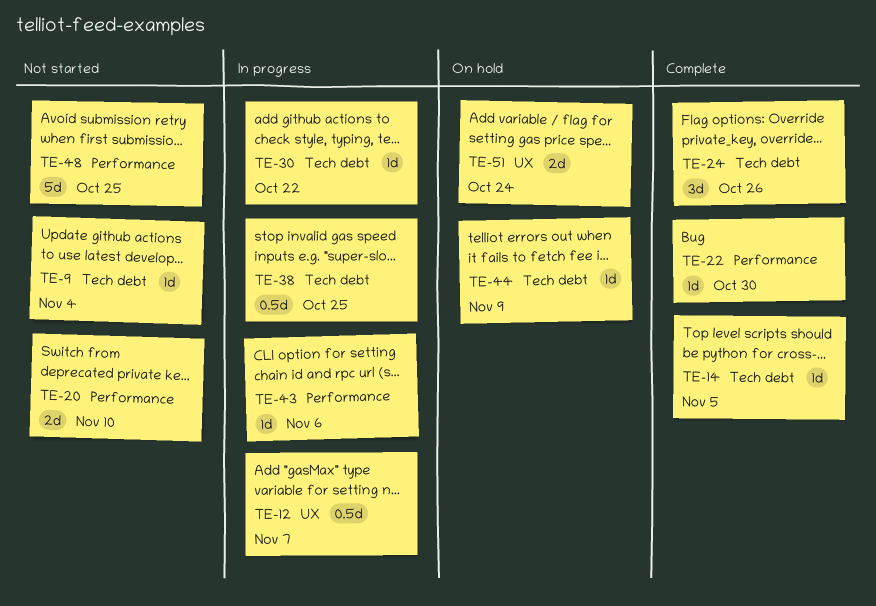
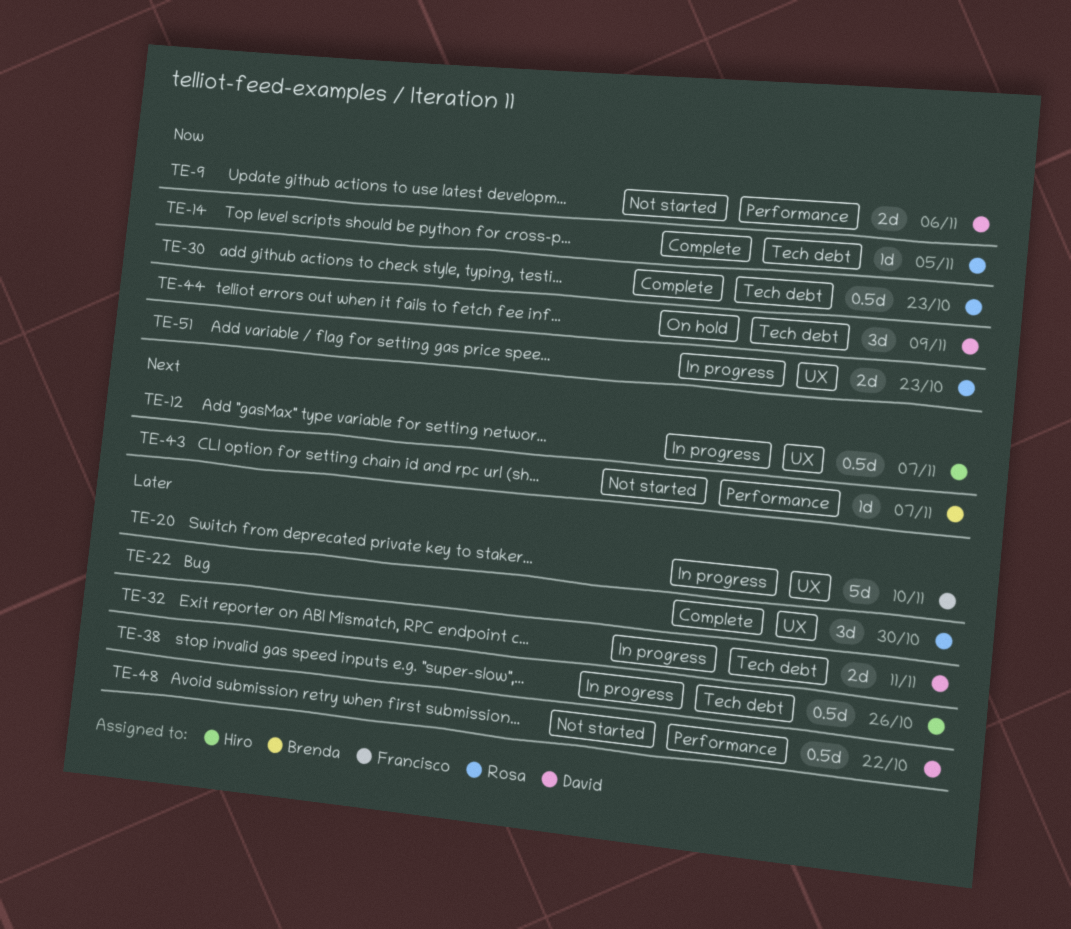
TE-9, label: Tech debt -> Performance
TE-9, estimate: 1d -> 2d
TE-9, due: Nov 4 -> Nov 6
TE-20, status: Not started -> In progress
TE-20, label: Performance -> UX
TE-20, estimate: 2d -> 5d
TE-22, label: Performance -> UX
TE-22, estimate: 1d -> 3d
TE-24: present -> none
TE-30, status: In progress -> Complete
TE-30, estimate: 1d -> 0.5d
TE-30, due: Oct 22 -> Oct 23
TE-32: none -> present
TE-38, due: Oct 25 -> Oct 26
TE-43, status: In progress -> Not started
TE-43, due: Nov 6 -> Nov 7
TE-44, estimate: 1d -> 3d
TE-48, estimate: 5d -> 0.5d
TE-48, due: Oct 25 -> Oct 22
TE-51, status: On hold -> In progress
TE-51, due: Oct 24 -> Oct 23

